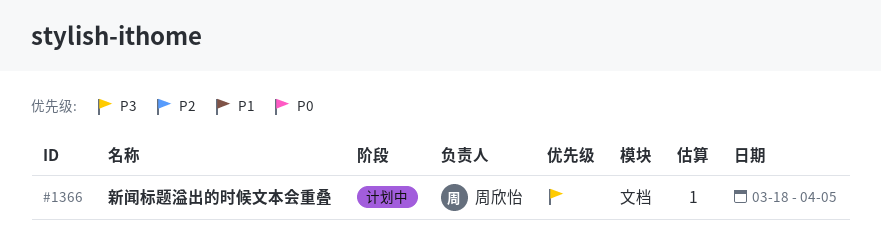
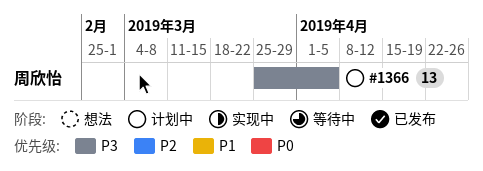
#1366, estimate: 1 -> 13
#1366, start: Mar 18 -> Mar 25

